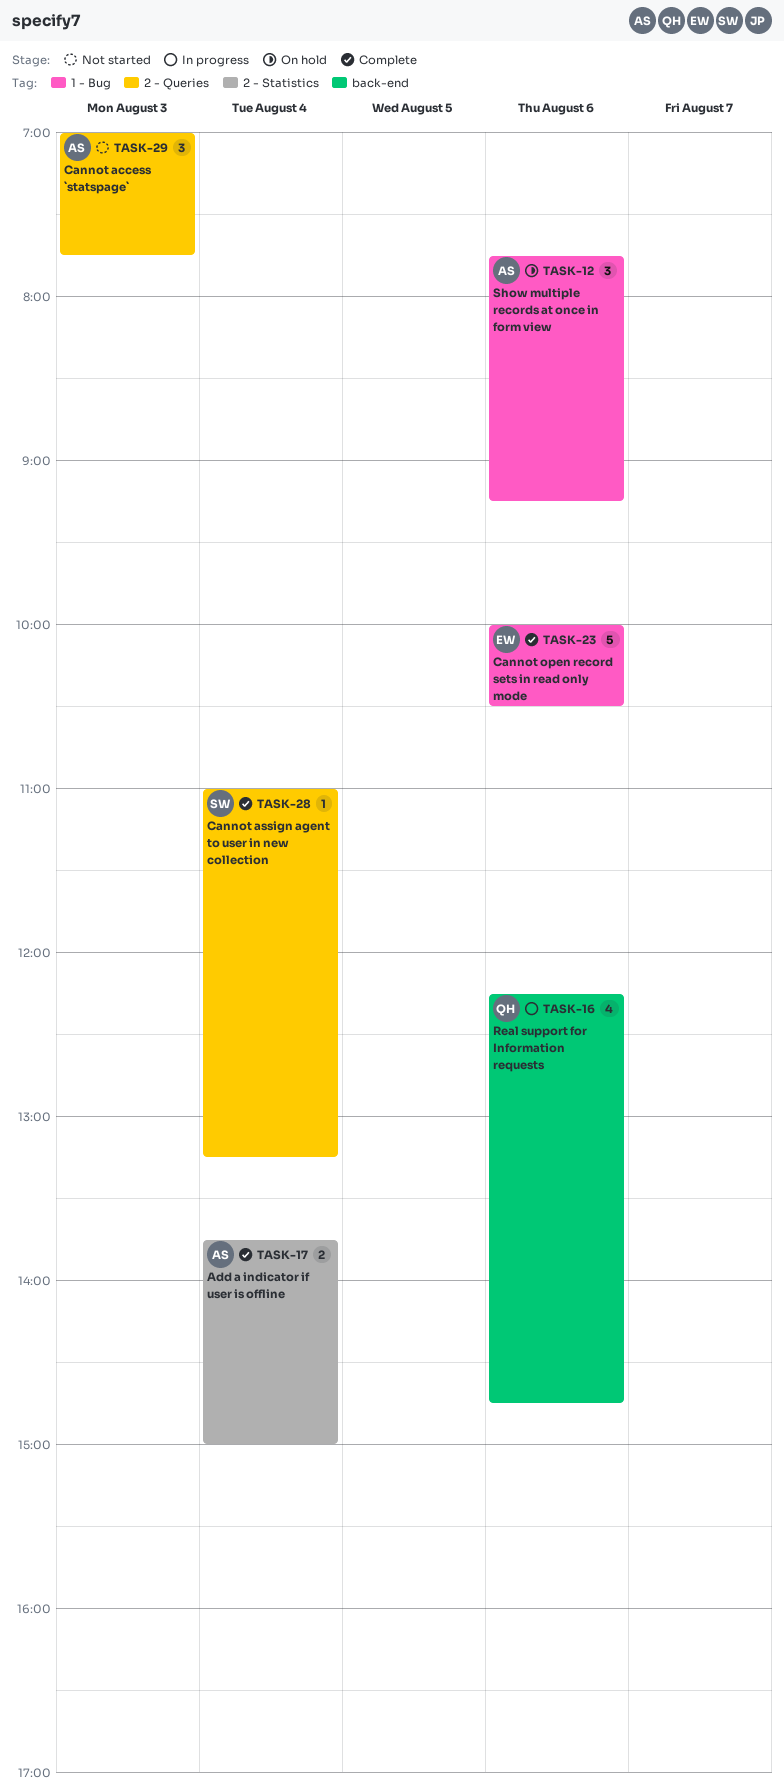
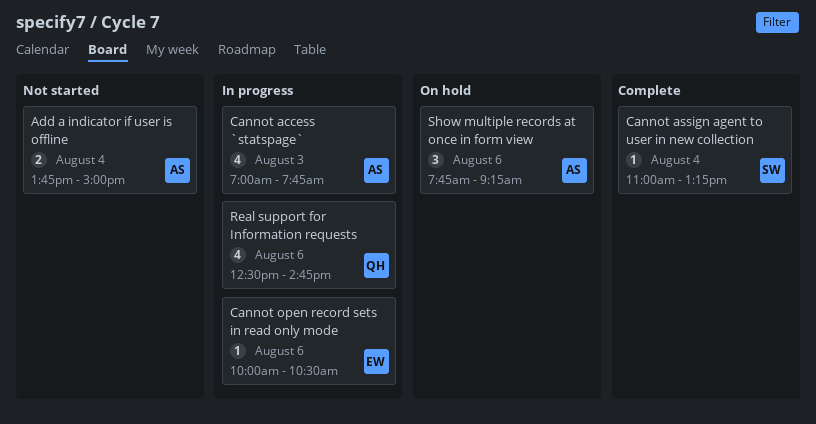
Add a indicator if user is offline, status: Complete -> Not started
Cannot access `statspage`, status: Not started -> In progress
Cannot access `statspage`, estimate: 3 -> 4
Cannot open record sets in read only mode, status: Complete -> In progress
Cannot open record sets in read only mode, estimate: 5 -> 1
Real support for Information requests, begins: 12:15 -> 12:30

